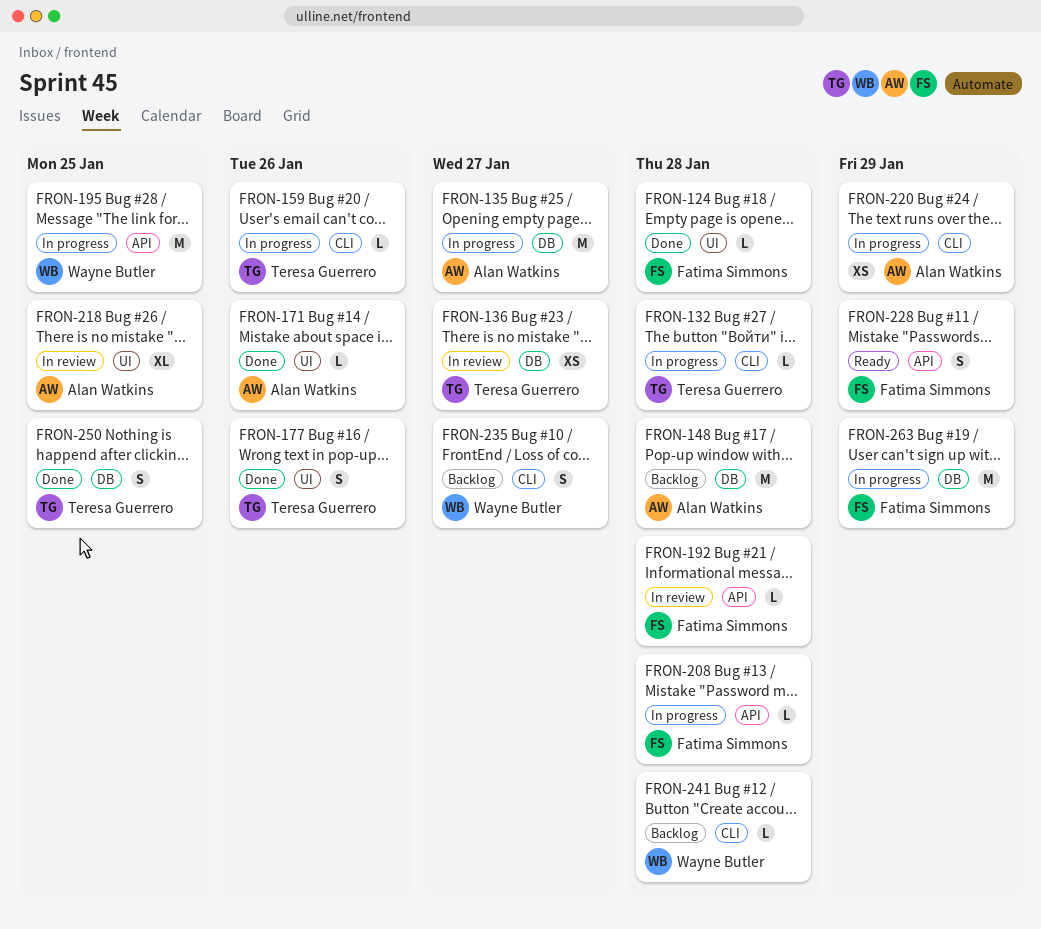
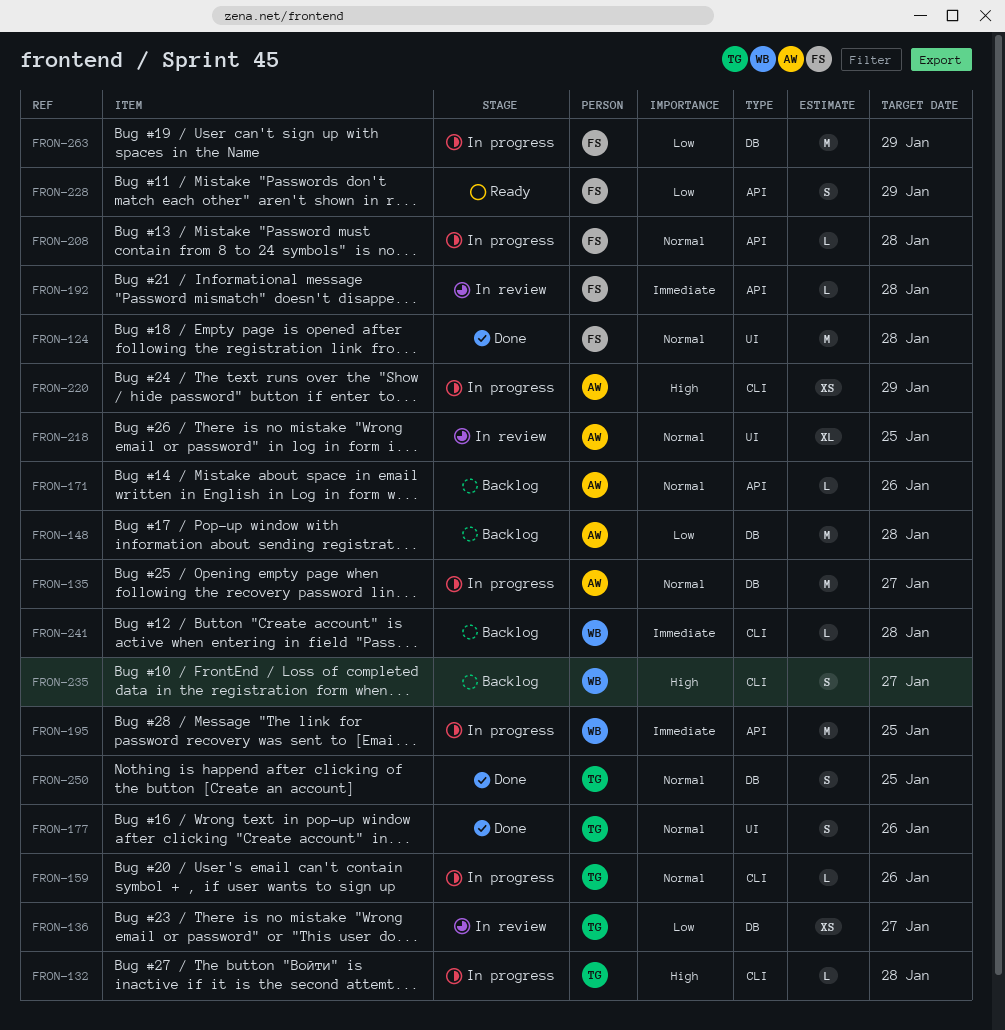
FRON-124, estimate: L -> M
FRON-171, status: Done -> Backlog
FRON-171, label: UI -> API

